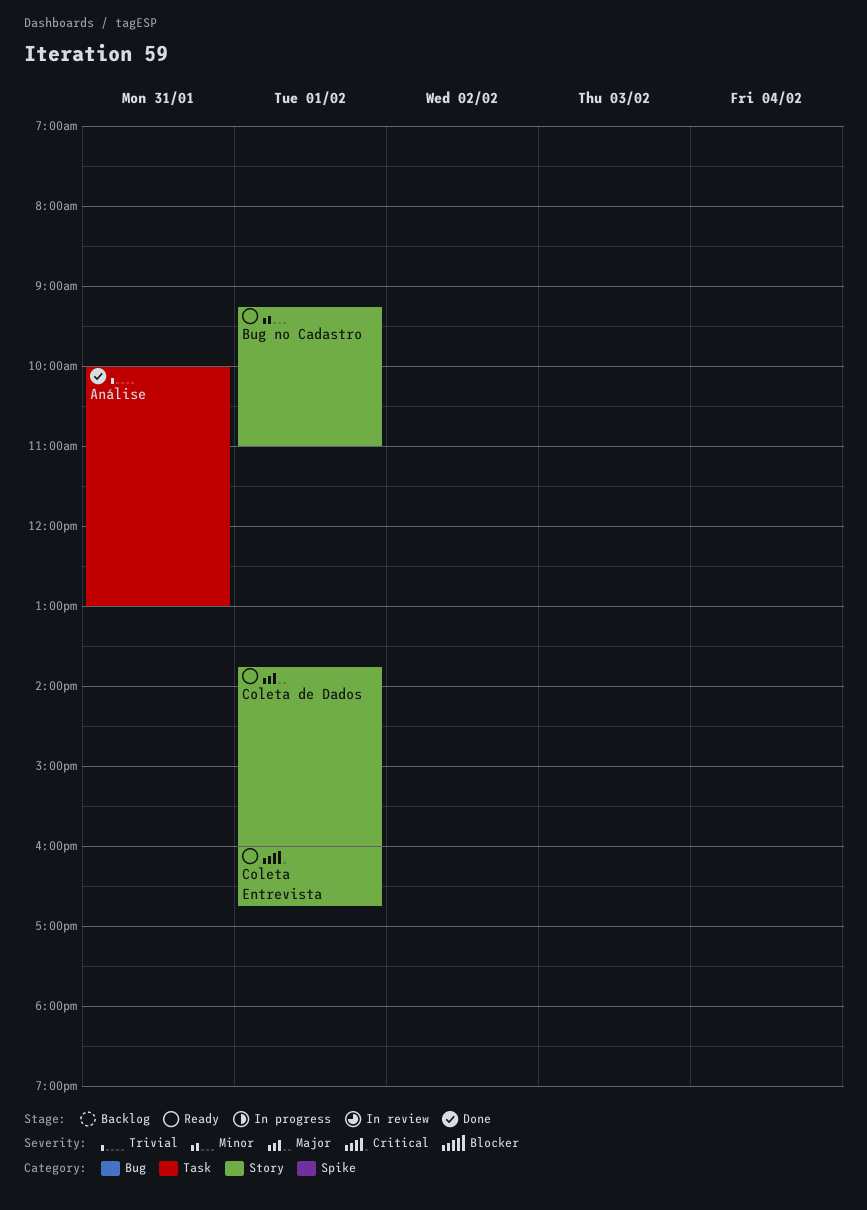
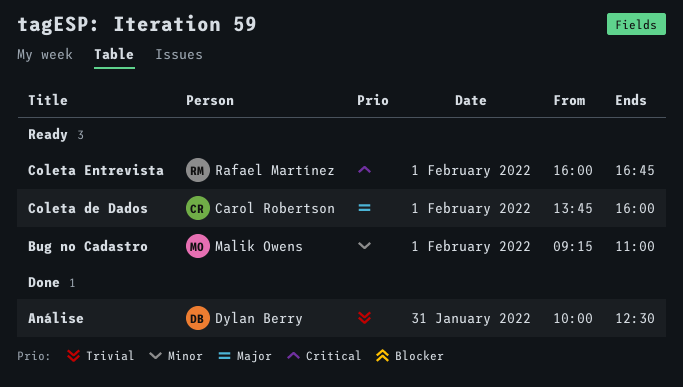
Análise, ends: 13:00 -> 12:30

